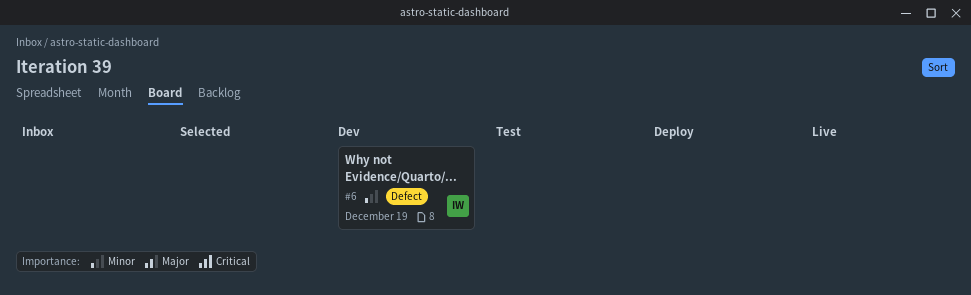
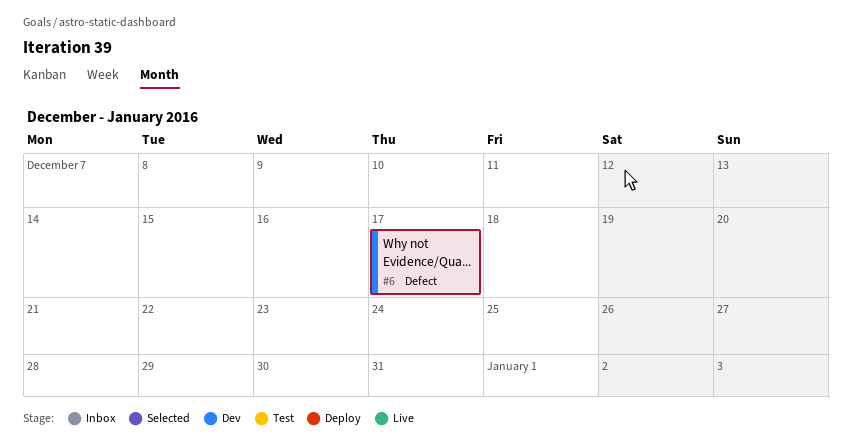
#6, due: Dec 19 -> Dec 17

